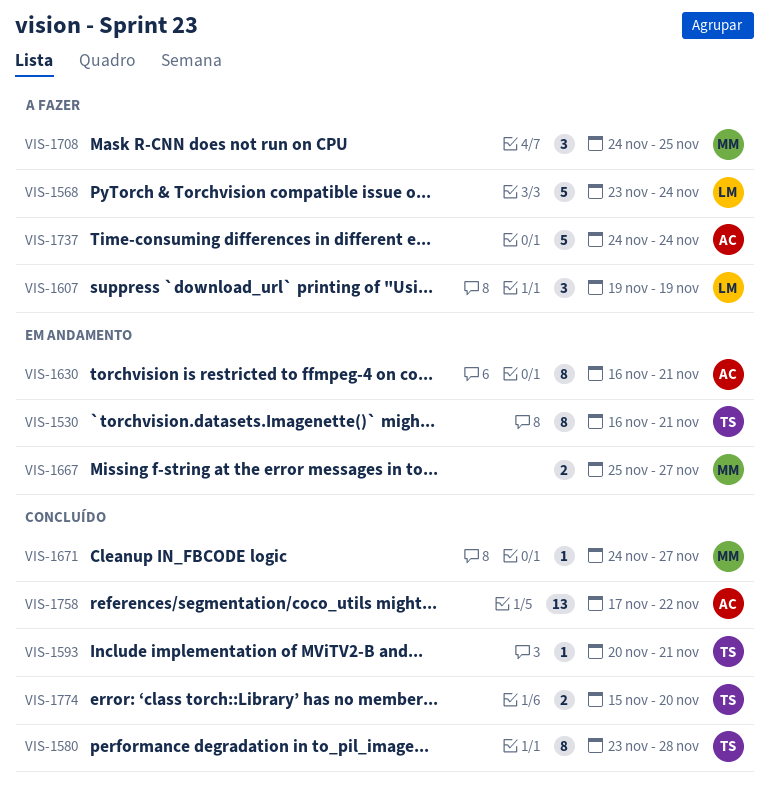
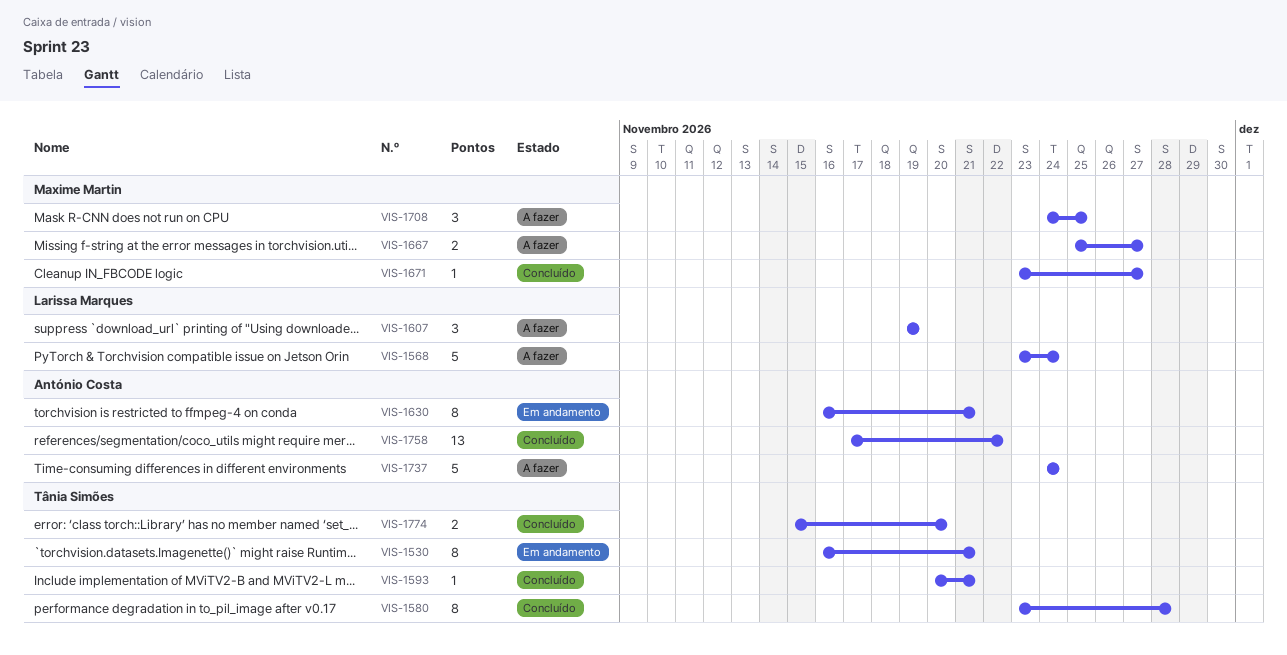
VIS-1667, status: Em andamento -> A fazer
VIS-1671, start: Nov 24 -> Nov 23

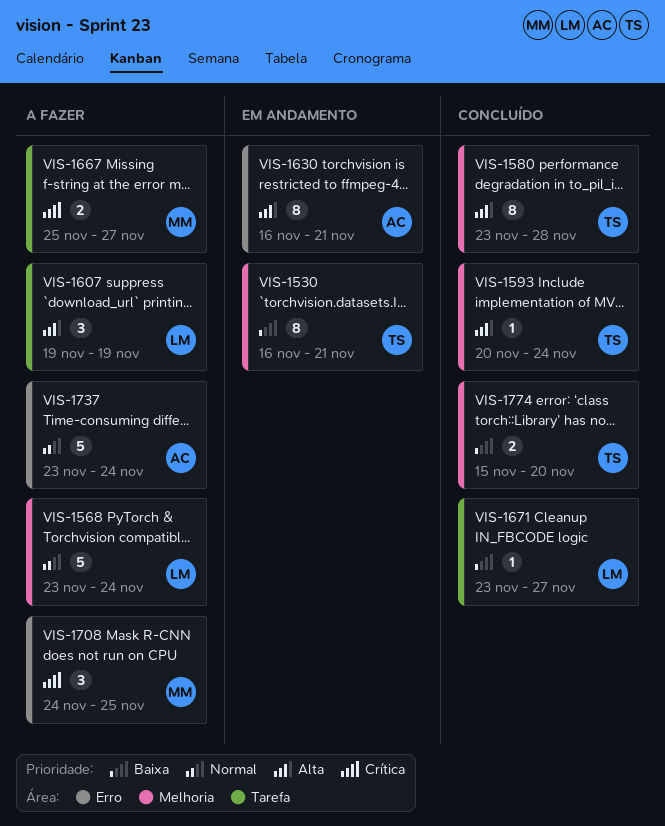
VIS-1593, due: Nov 21 -> Nov 24
VIS-1671, owner: Maxime Martin -> Larissa Marques
VIS-1737, start: Nov 24 -> Nov 23
VIS-1758: present -> none

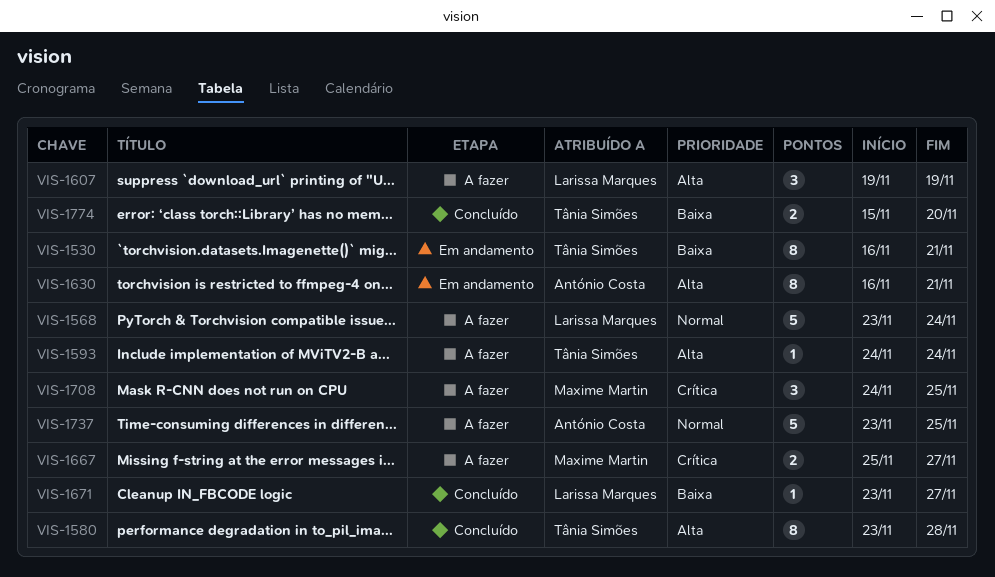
VIS-1593, status: Concluído -> A fazer
VIS-1593, start: Nov 20 -> Nov 24
VIS-1737, due: Nov 24 -> Nov 25

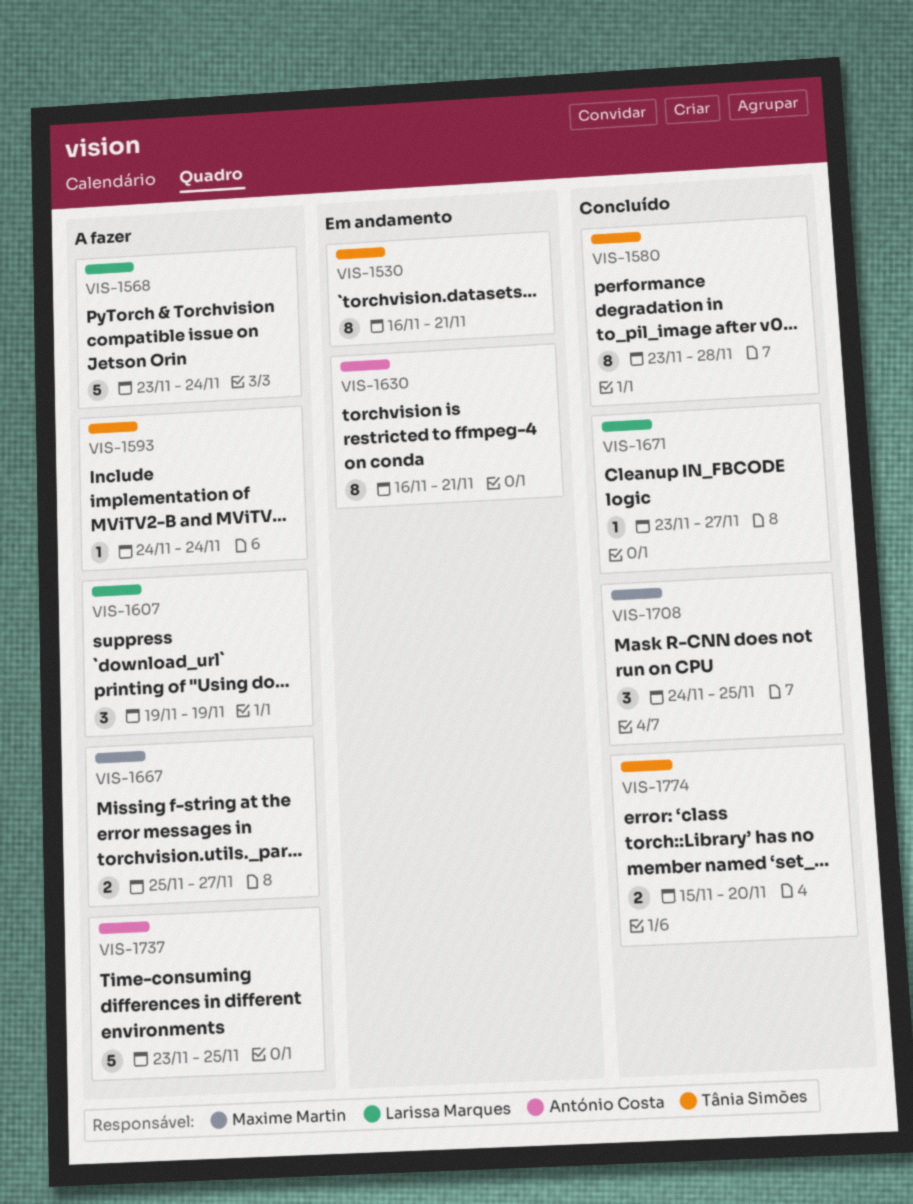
VIS-1708, status: A fazer -> Concluído

